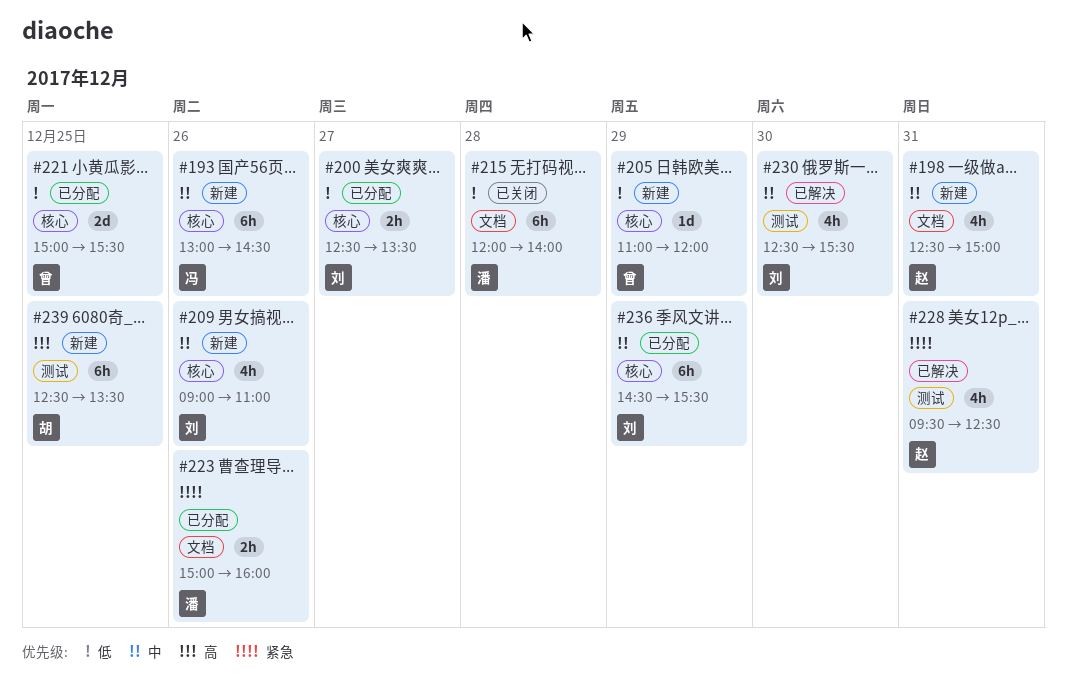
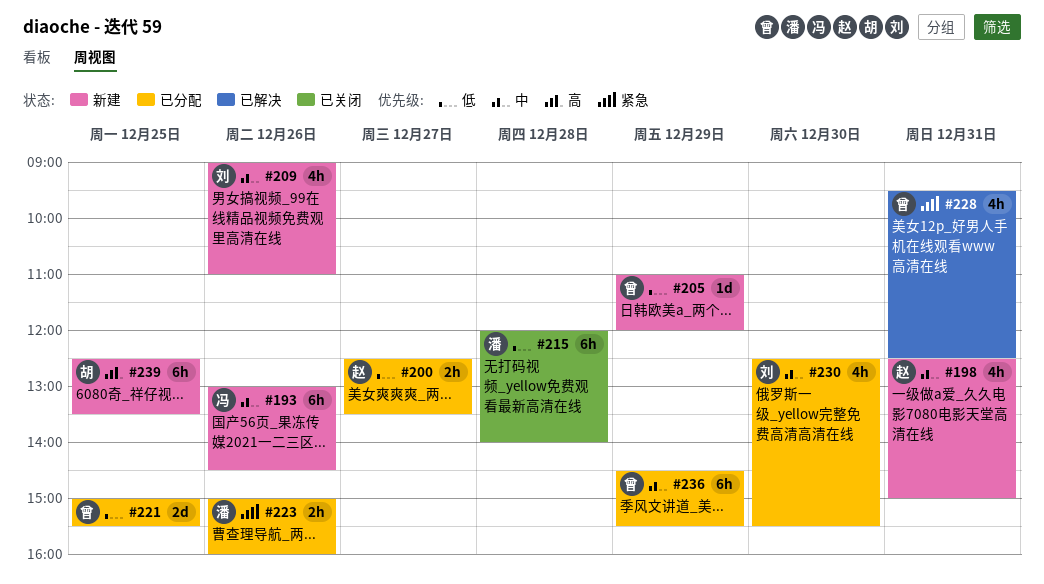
#200, owner: 刘 -> 赵
#228, owner: 赵 -> 曾
#230, status: 已解决 -> 已分配
#236, owner: 刘 -> 曾

